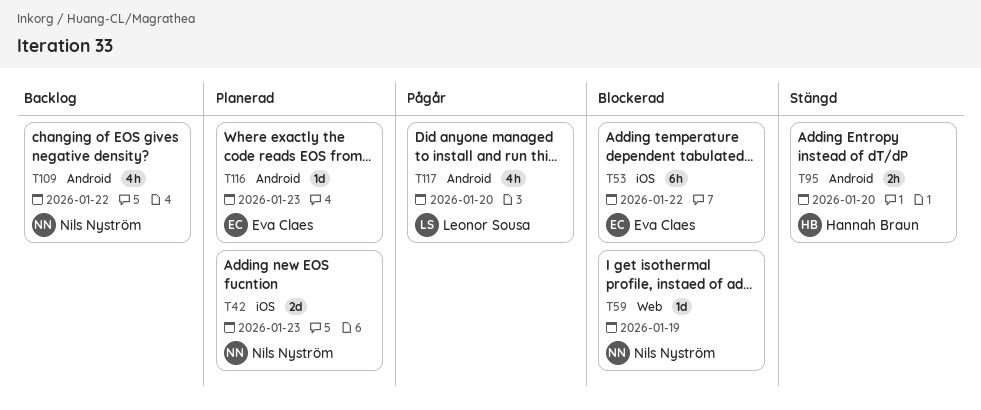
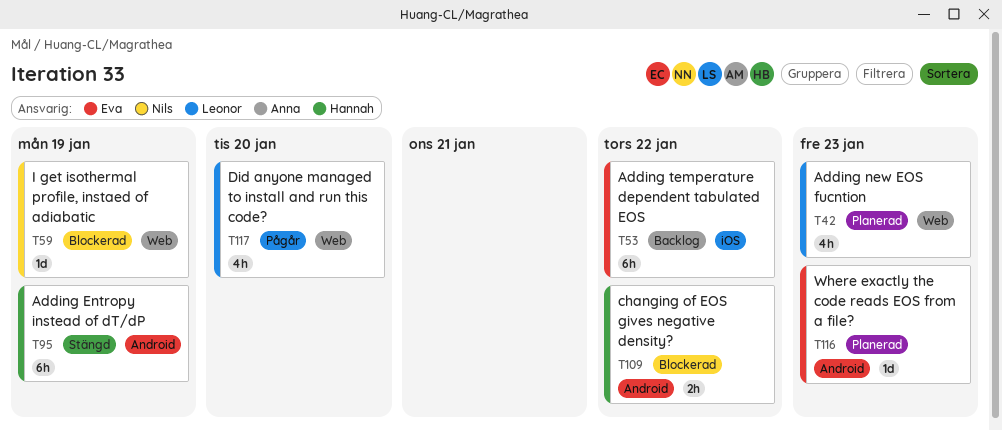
T42, owner: Nils Nyström -> Leonor Sousa
T42, label: iOS -> Web
T42, estimate: 2d -> 4h
T53, status: Blockerad -> Backlog
T95, estimate: 2h -> 6h
T95, due: Jan 20 -> Jan 19
T109, status: Backlog -> Blockerad
T109, owner: Nils Nyström -> Hannah Braun
T109, estimate: 4h -> 2h
T117, label: Android -> Web

